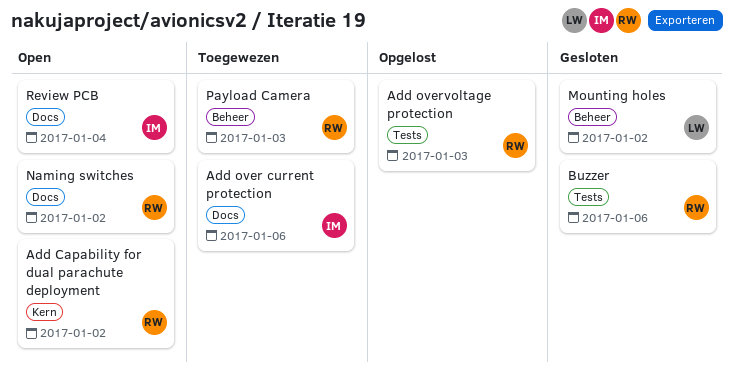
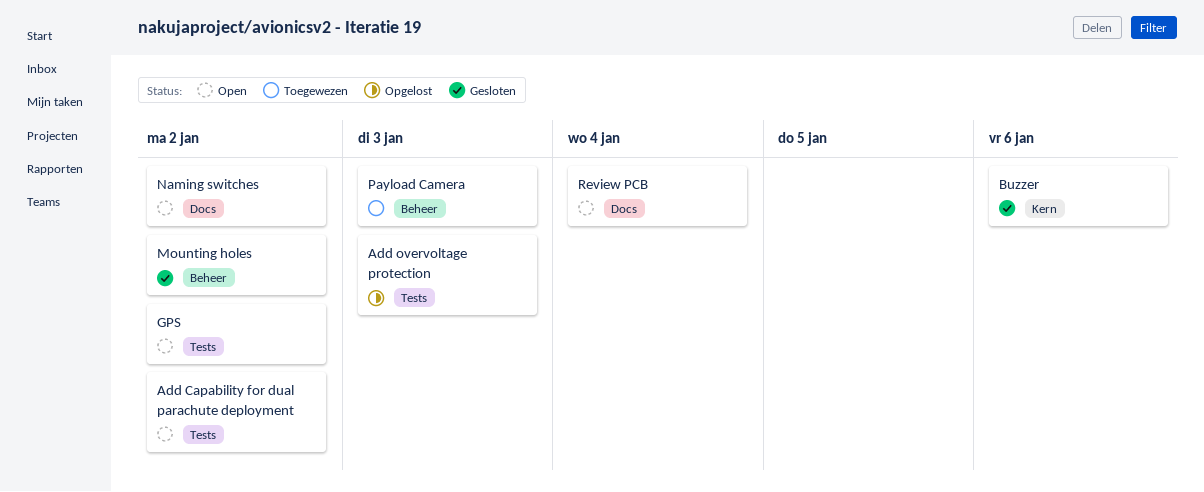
Add Capability for dual parachute deployment, label: Kern -> Tests
Add over current protection: present -> none
Buzzer, label: Tests -> Kern
GPS: none -> present

